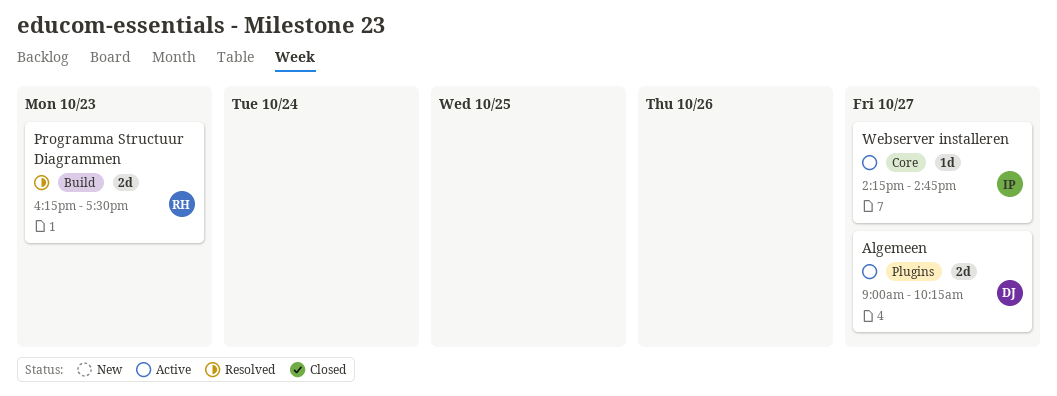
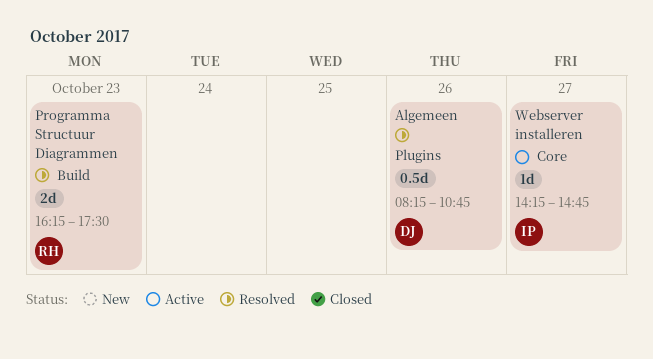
Algemeen, status: Active -> Resolved
Algemeen, estimate: 2d -> 0.5d
Algemeen, day: Oct 27 -> Oct 26
Algemeen, begins: 09:00 -> 08:15
Algemeen, ends: 10:15 -> 10:45

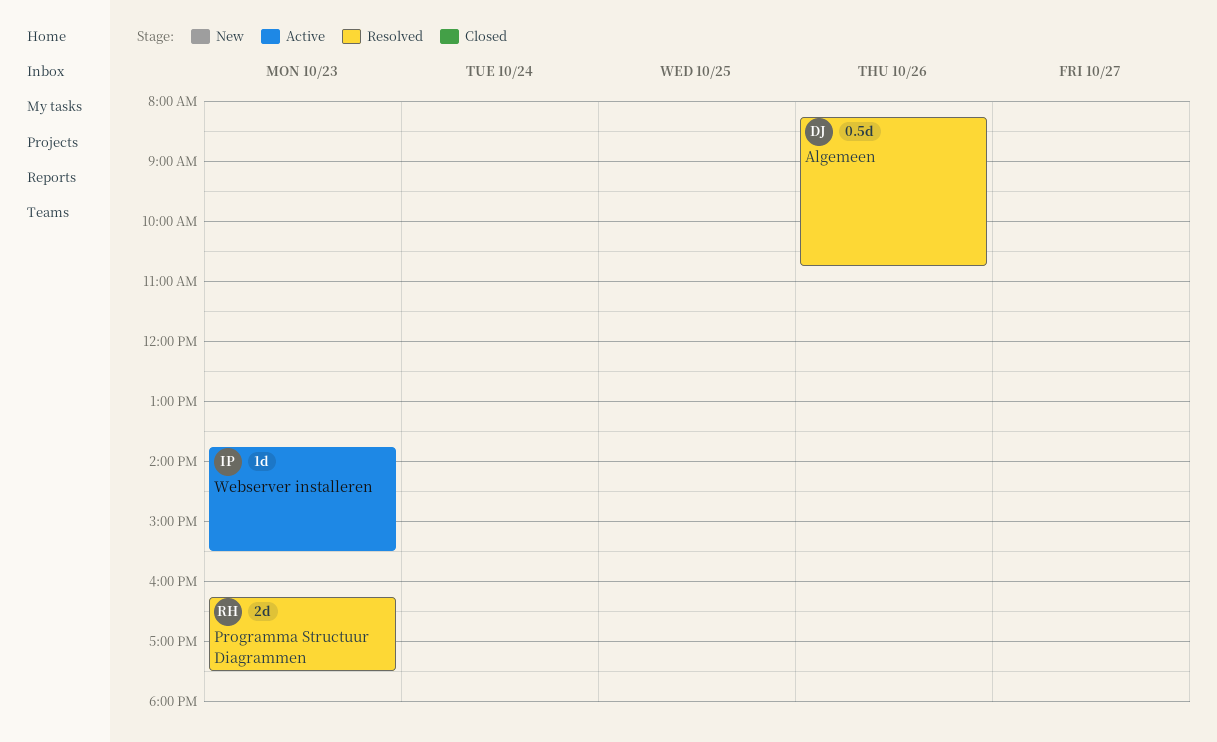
Webserver installeren, day: Oct 27 -> Oct 23
Webserver installeren, begins: 14:15 -> 13:45
Webserver installeren, ends: 14:45 -> 15:30

